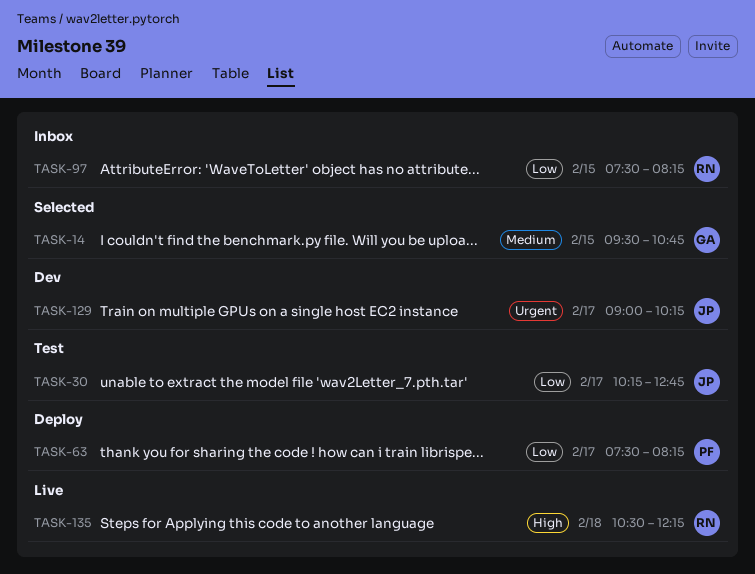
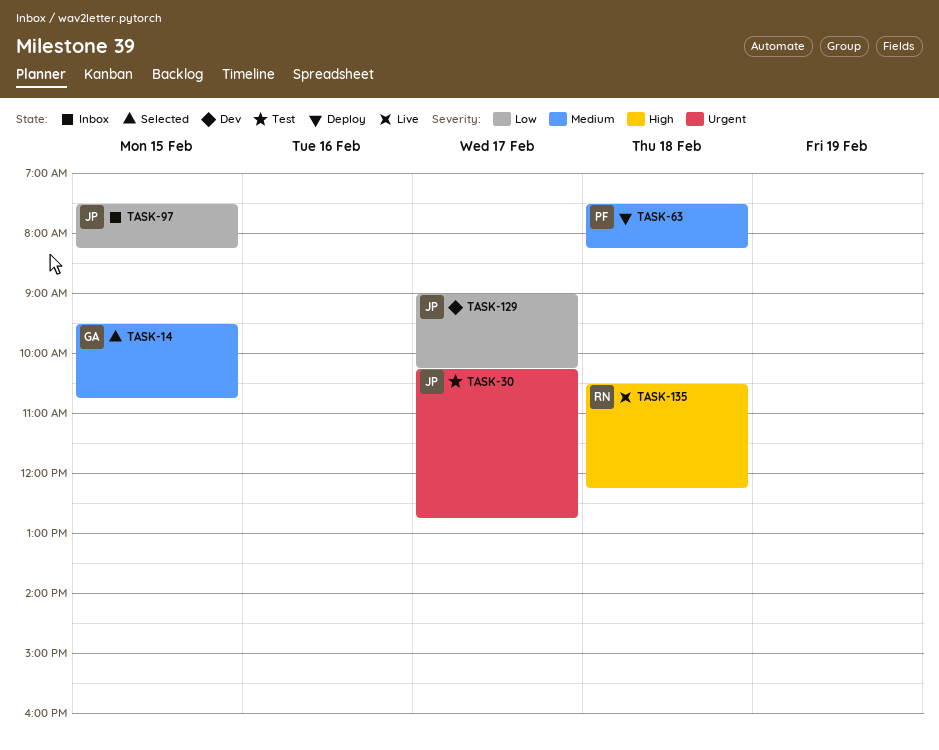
TASK-30, priority: Low -> Urgent
TASK-63, priority: Low -> Medium
TASK-63, day: Feb 17 -> Feb 18
TASK-97, owner: RN -> JP
TASK-129, priority: Urgent -> Low

